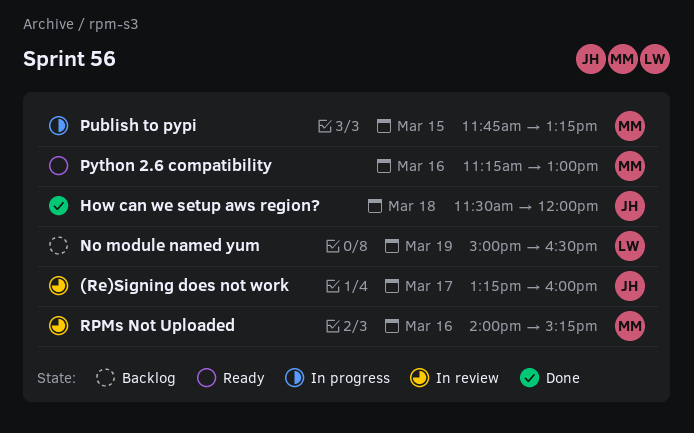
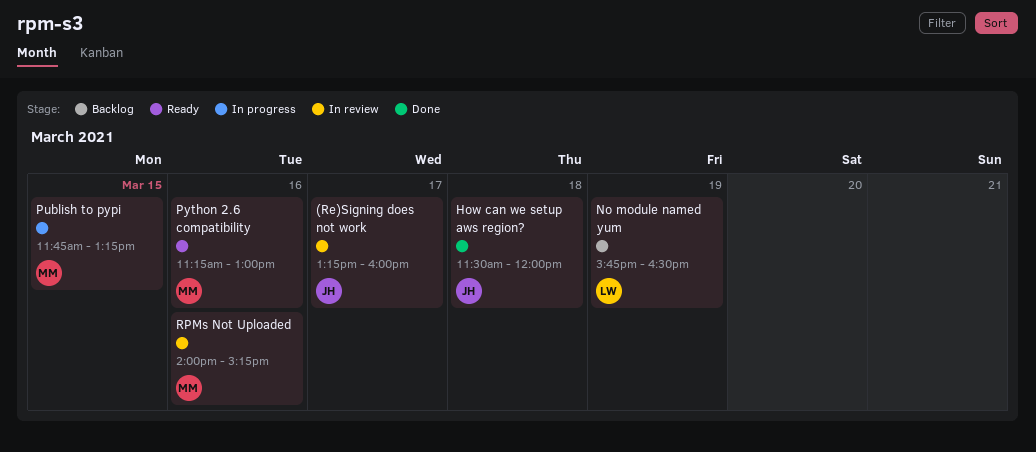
No module named yum, begins: 15:00 -> 15:45

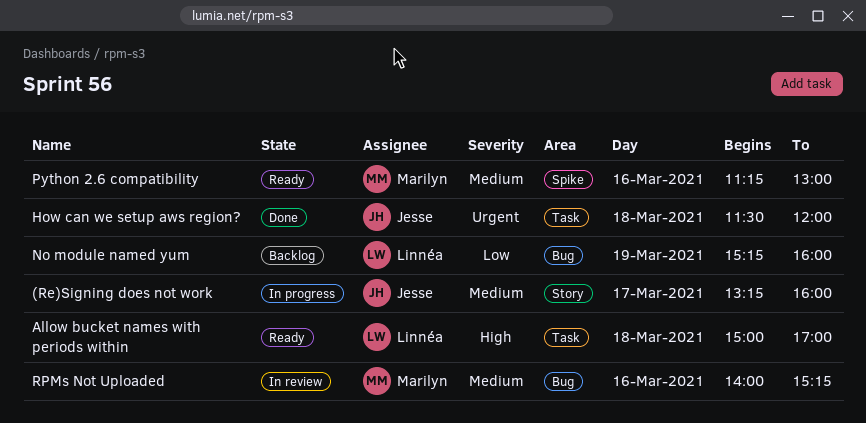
(Re)Signing does not work, status: In review -> In progress
Allow bucket names with periods within: none -> present
No module named yum, begins: 15:45 -> 15:15
No module named yum, ends: 16:30 -> 16:00
Publish to pypi: present -> none

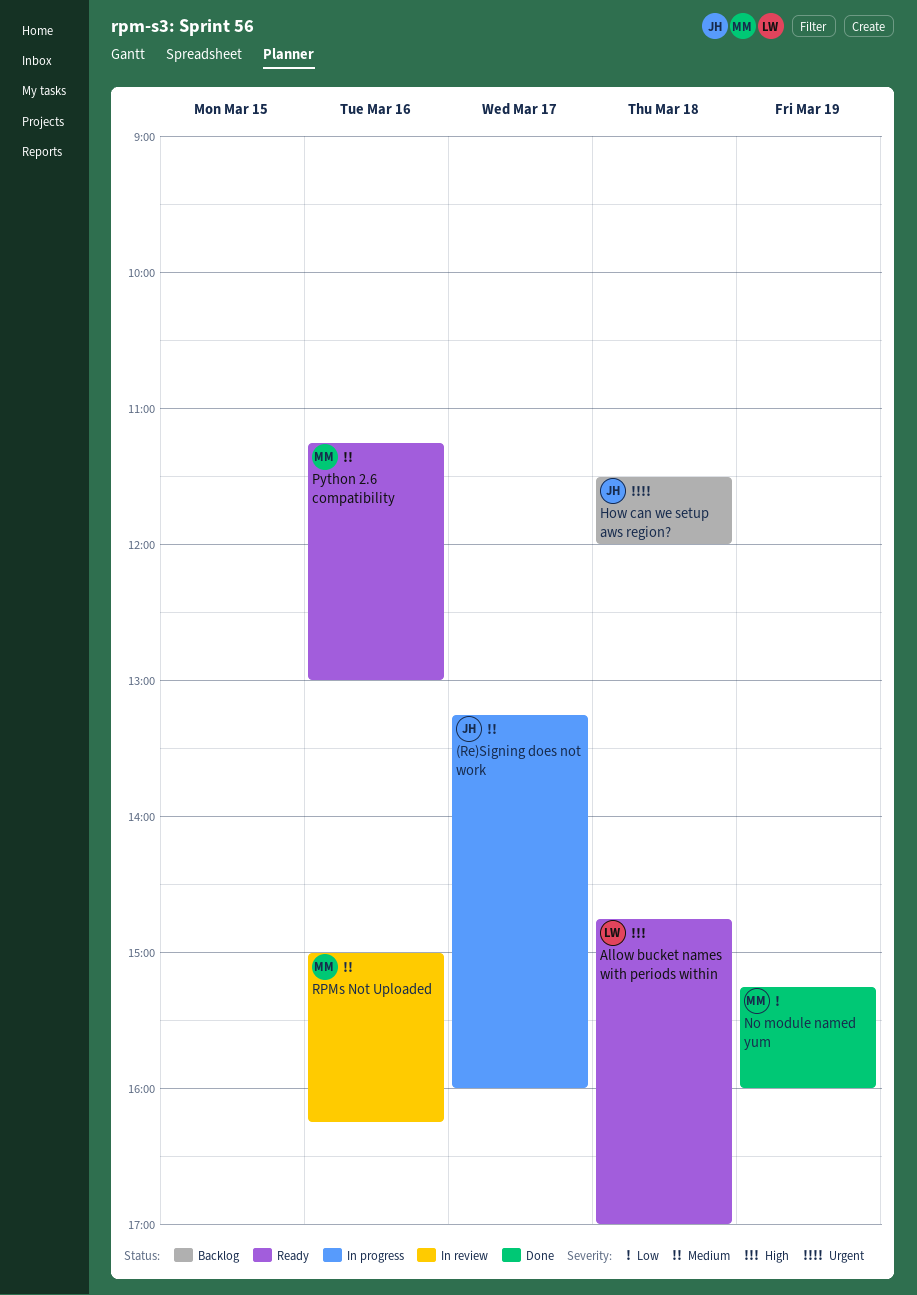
Allow bucket names with periods within, begins: 15:00 -> 14:45
How can we setup aws region?, status: Done -> Backlog
No module named yum, status: Backlog -> Done
No module named yum, owner: Linnéa -> Marilyn
RPMs Not Uploaded, begins: 14:00 -> 15:00
RPMs Not Uploaded, ends: 15:15 -> 16:15

